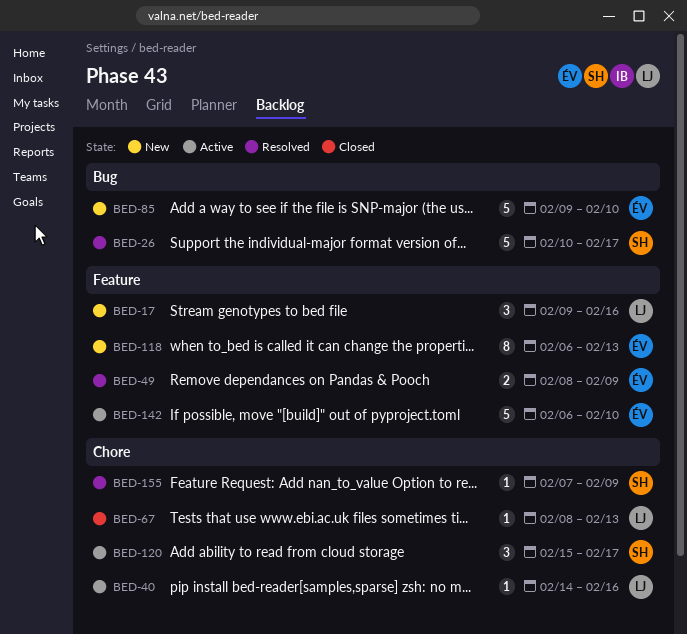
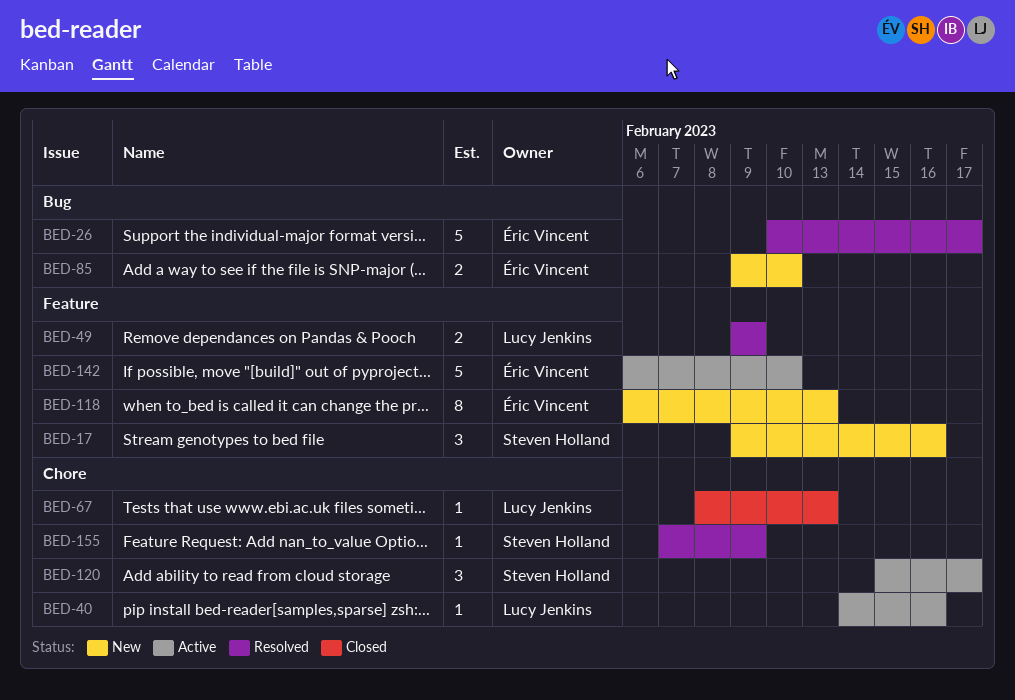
BED-17, owner: Lucy Jenkins -> Steven Holland
BED-26, owner: Steven Holland -> Éric Vincent
BED-49, owner: Éric Vincent -> Lucy Jenkins
BED-49, start: Feb 8 -> Feb 9
BED-85, estimate: 5 -> 2

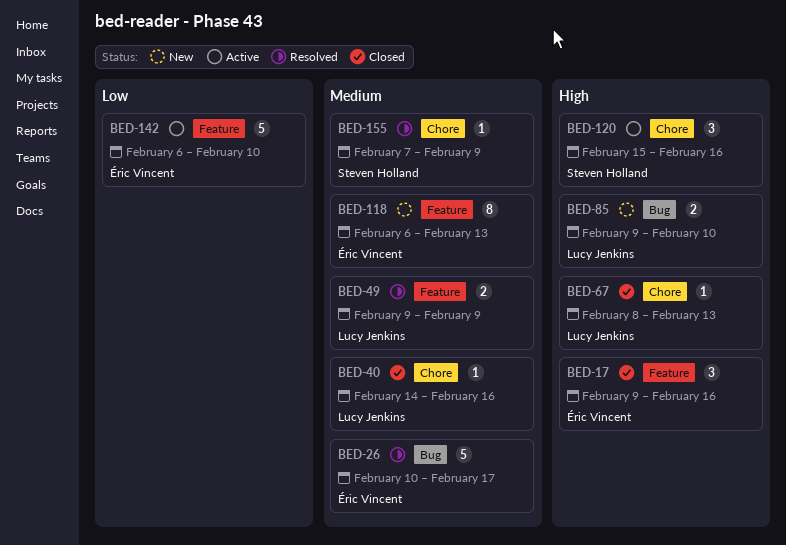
BED-17, status: New -> Closed
BED-17, owner: Steven Holland -> Éric Vincent
BED-40, status: Active -> Closed
BED-85, owner: Éric Vincent -> Lucy Jenkins
BED-120, due: Feb 17 -> Feb 16

